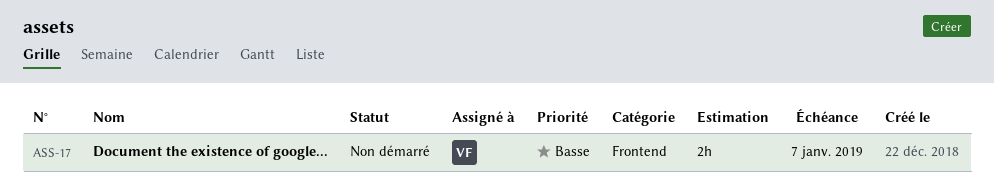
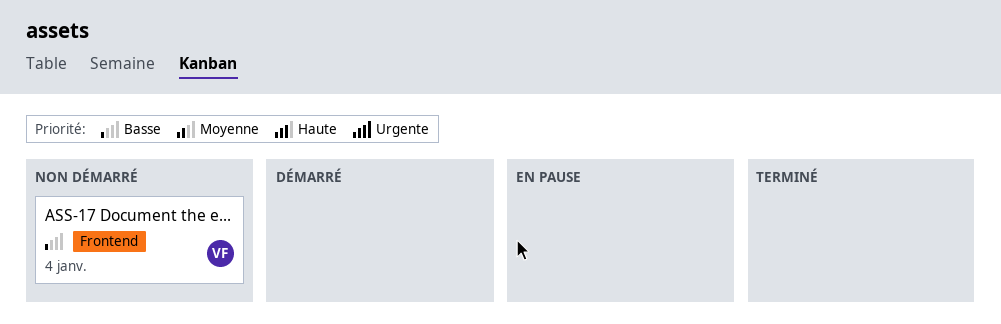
ASS-17, due: Jan 7 -> Jan 4

